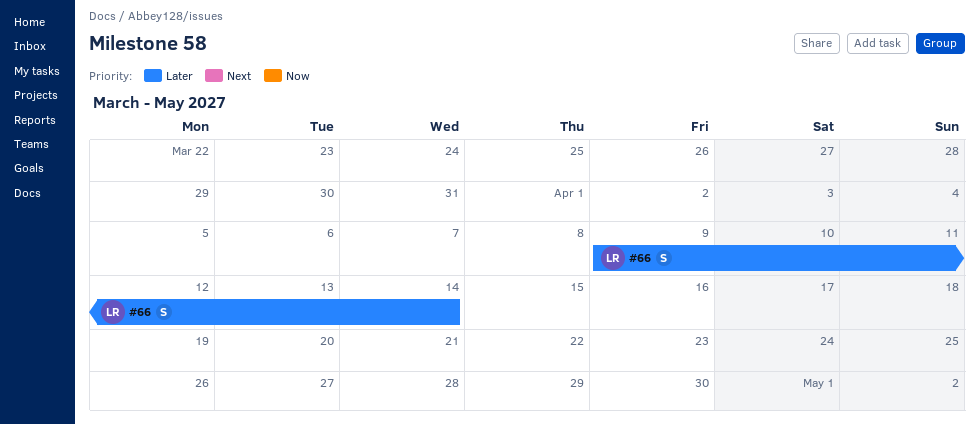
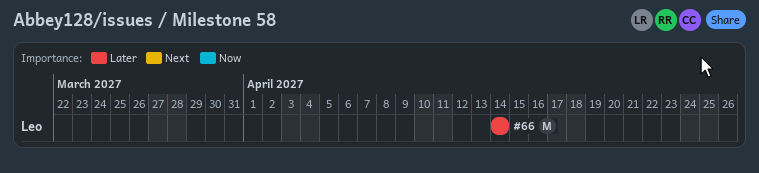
#66, estimate: S -> M
#66, start: Apr 9 -> Apr 14

